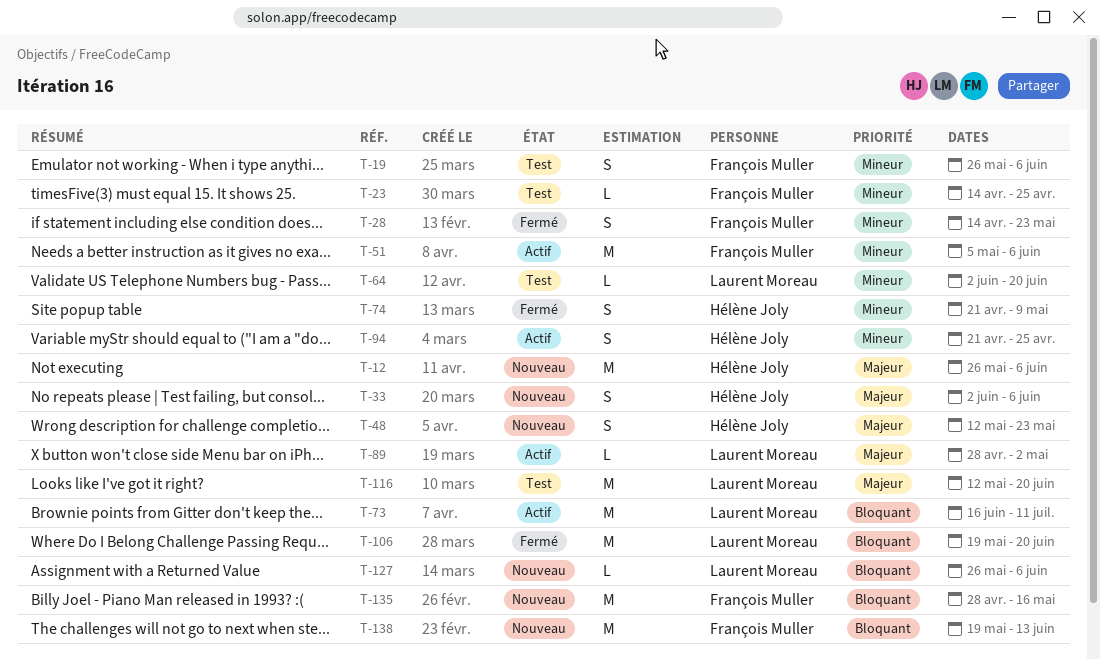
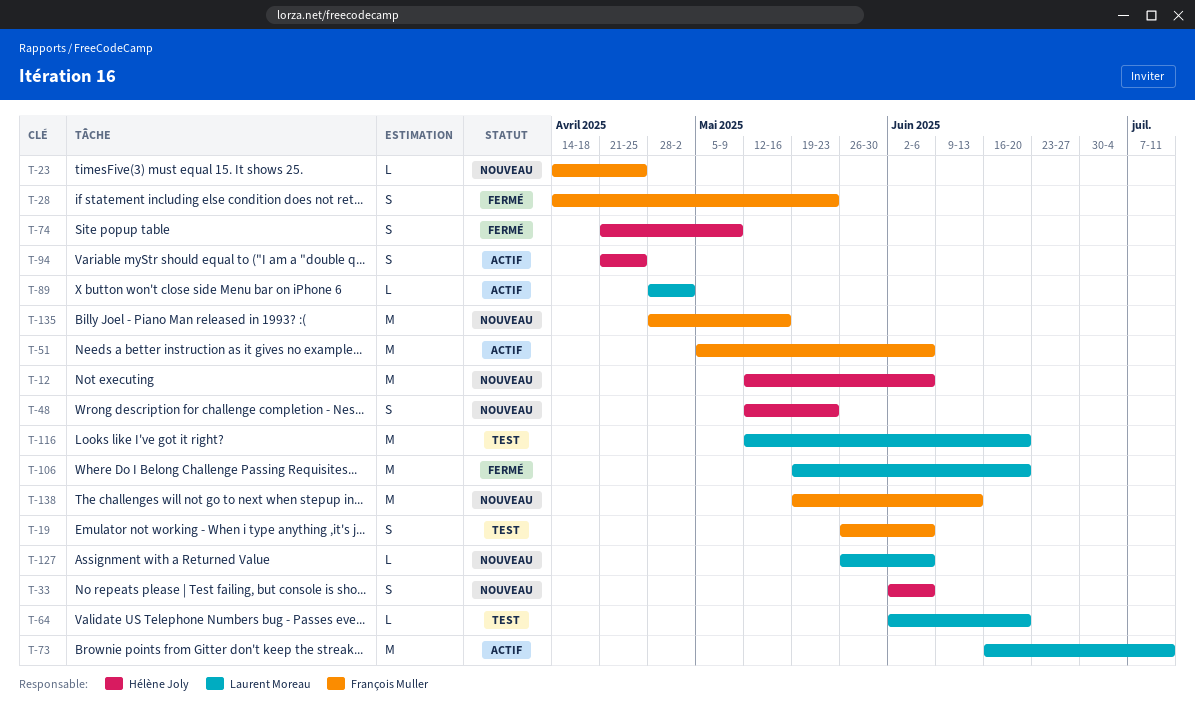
T-12, start: May 26 -> May 12
T-23, status: Test -> Nouveau

